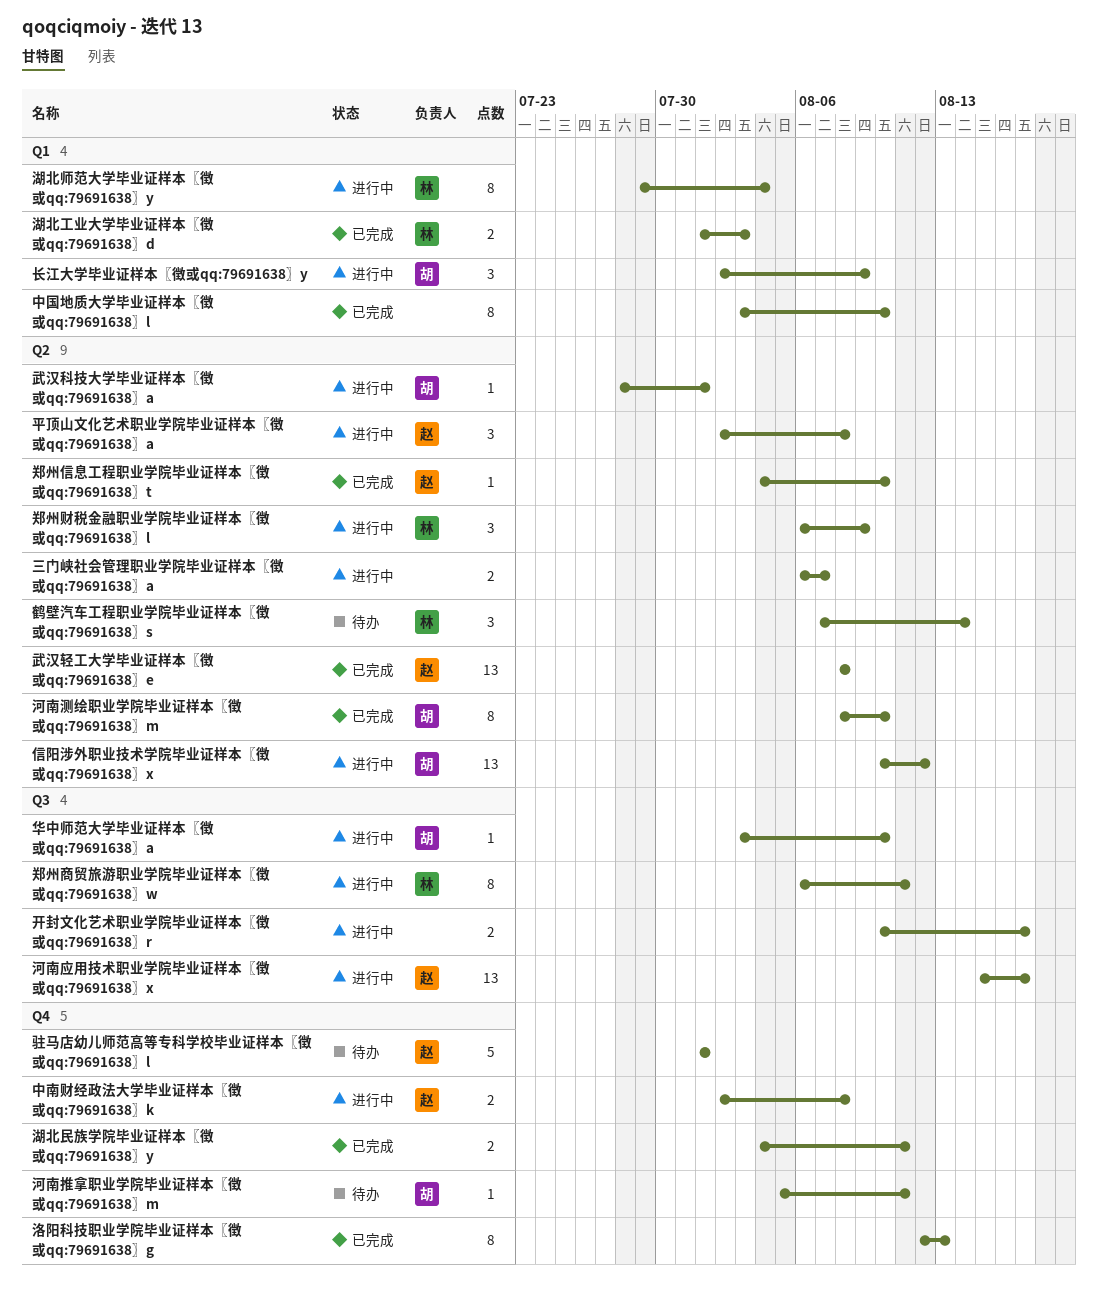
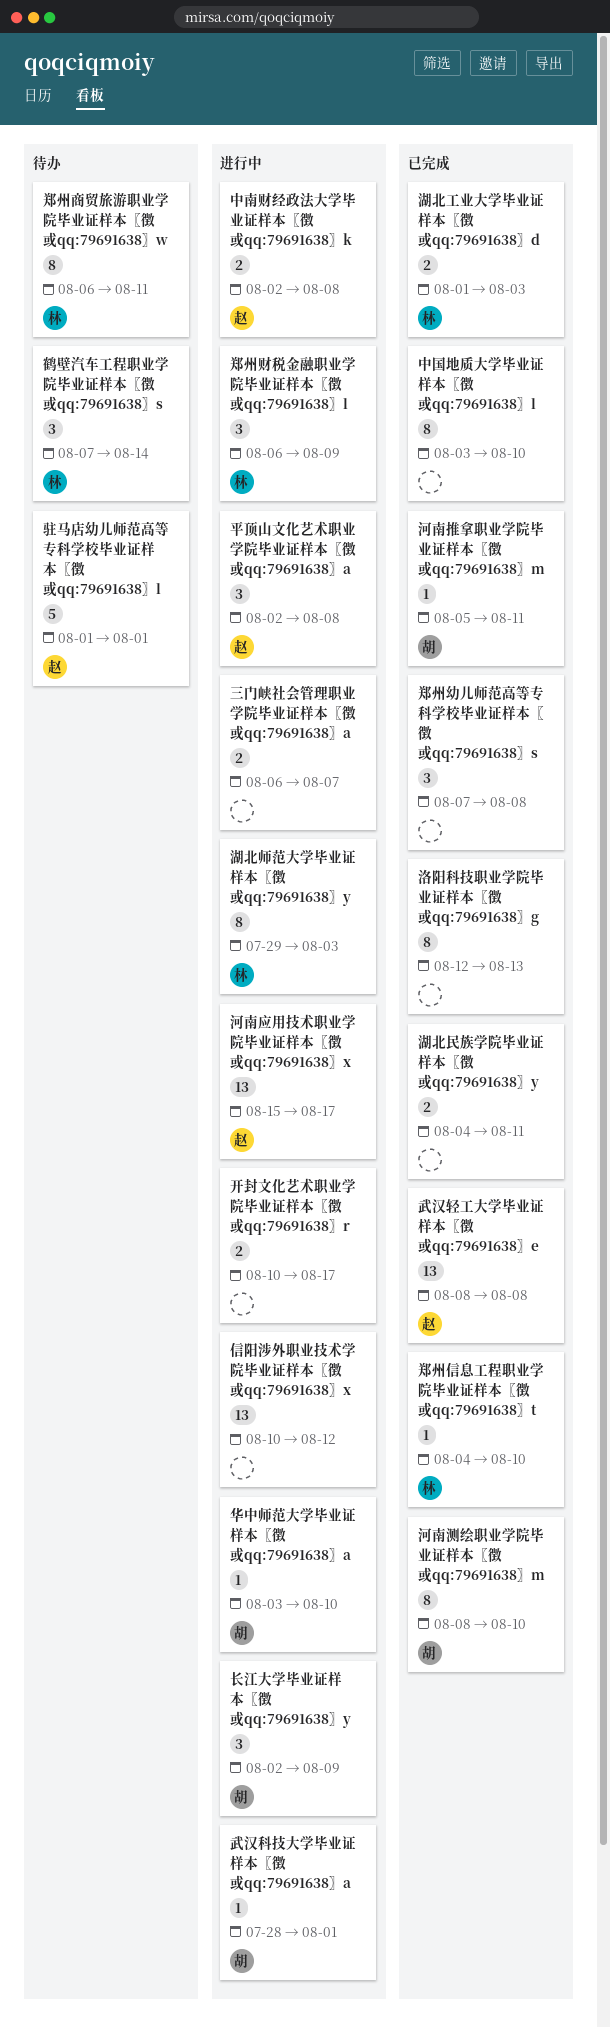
信阳涉外职业技术学院毕业证样本〖徴或qq:79691638〗x, owner: 胡 -> none
河南推拿职业学院毕业证样本〖徴或qq:79691638〗m, status: 待办 -> 已完成
湖北师范大学毕业证样本〖徴或qq:79691638〗y, due: Aug 4 -> Aug 3
郑州信息工程职业学院毕业证样本〖徴或qq:79691638〗t, owner: 赵 -> 林
郑州商贸旅游职业学院毕业证样本〖徴或qq:79691638〗w, status: 进行中 -> 待办
郑州幼儿师范高等专科学校毕业证样本〖徴或qq:79691638〗s: none -> present

